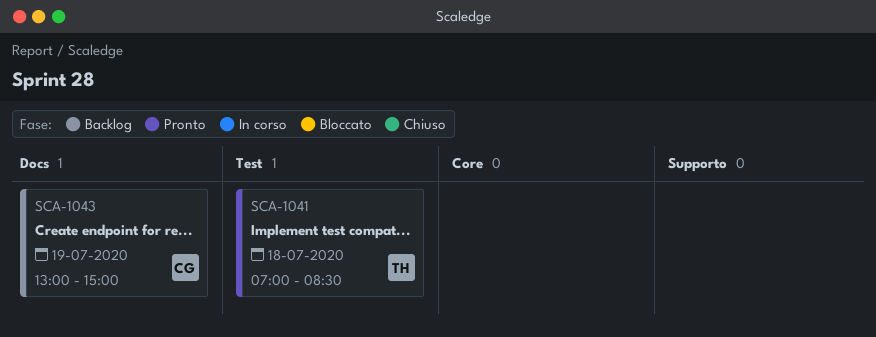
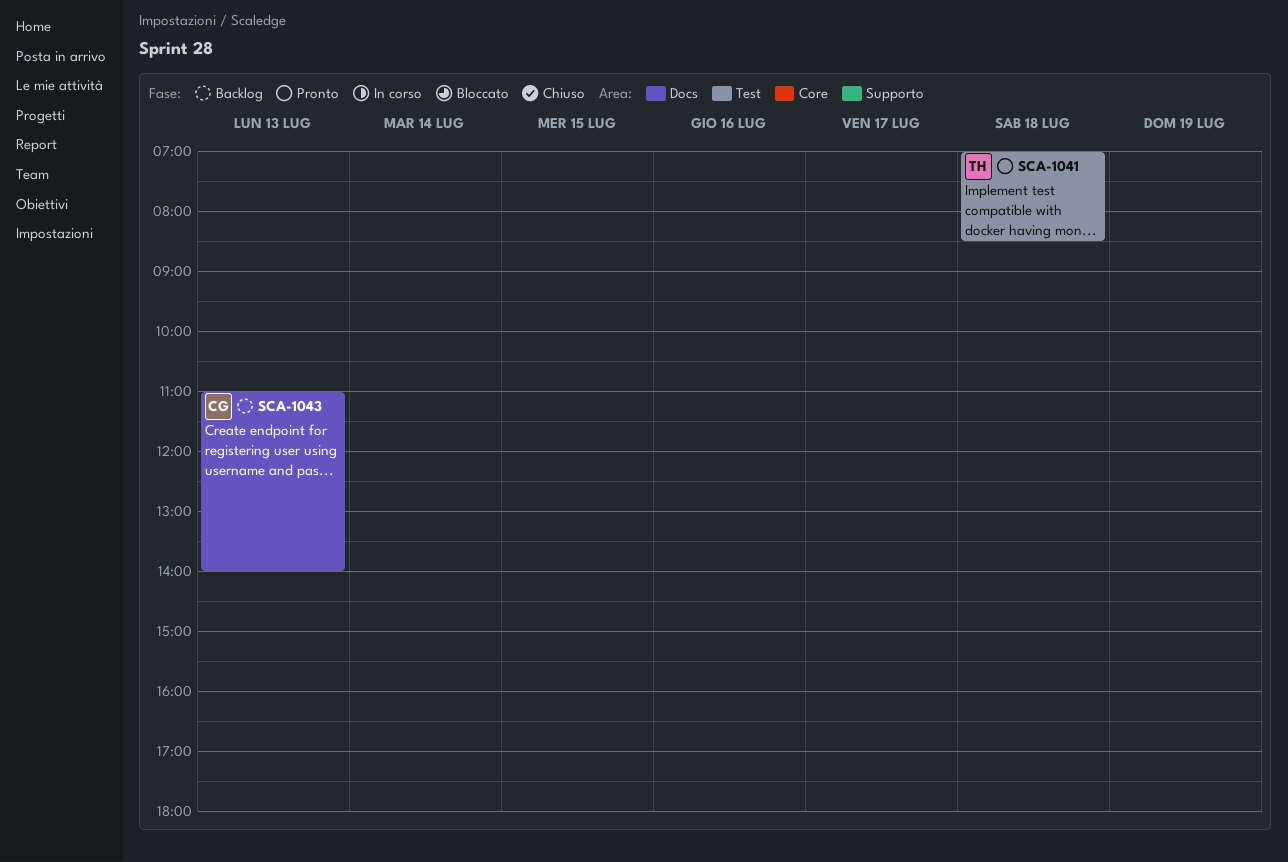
SCA-1043, day: Jul 19 -> Jul 13
SCA-1043, begins: 13:00 -> 11:00
SCA-1043, ends: 15:00 -> 14:00

